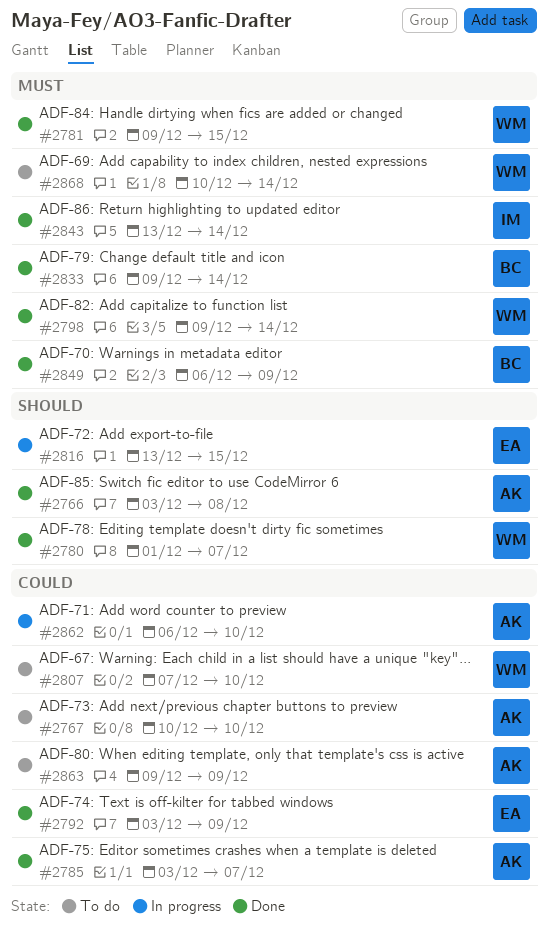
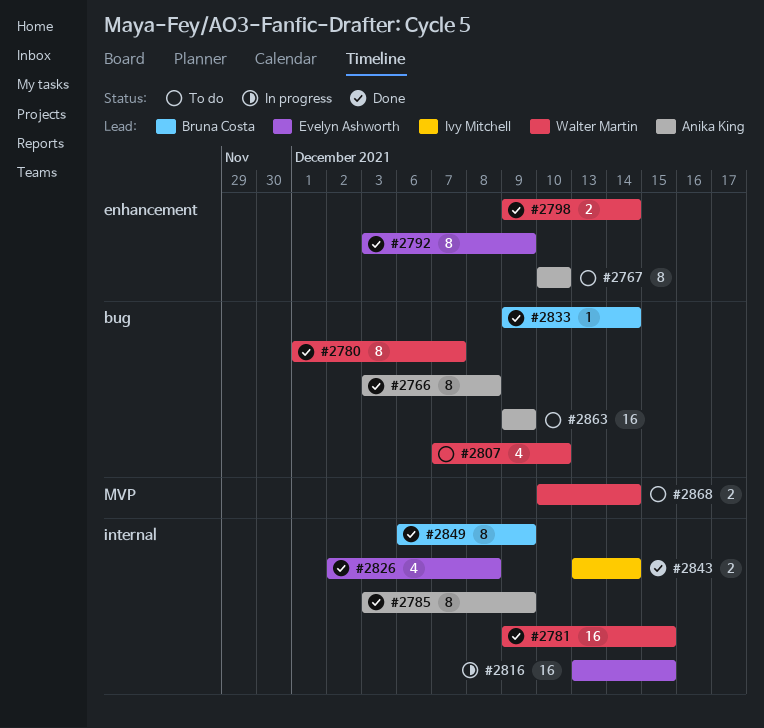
#2785, due: Dec 7 -> Dec 9
#2826: none -> present
#2862: present -> none

